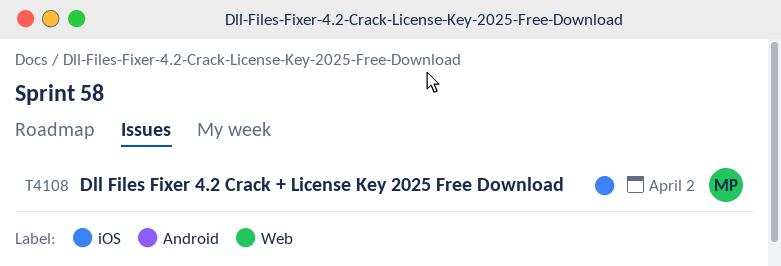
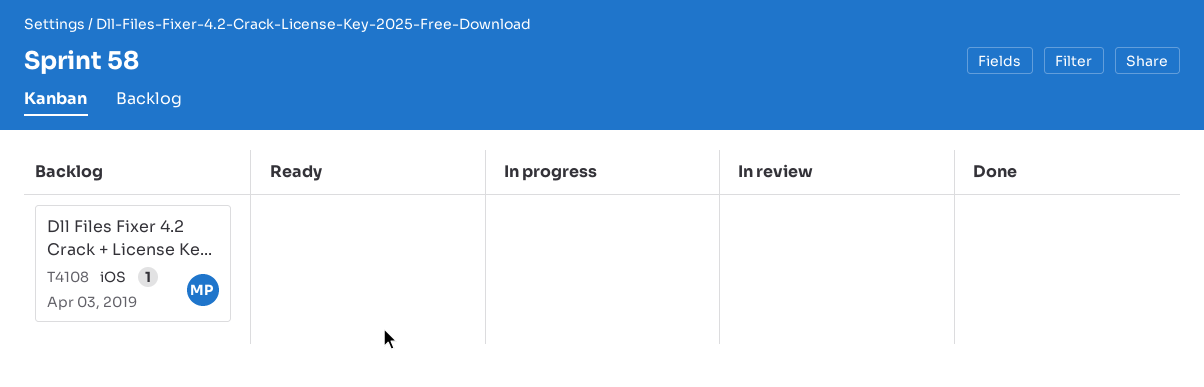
T4108, due: Apr 2 -> Apr 3

